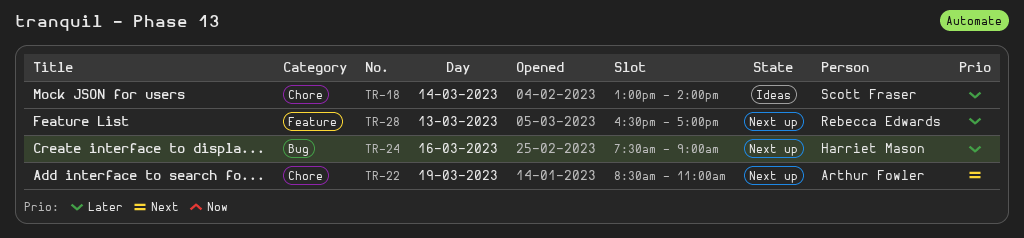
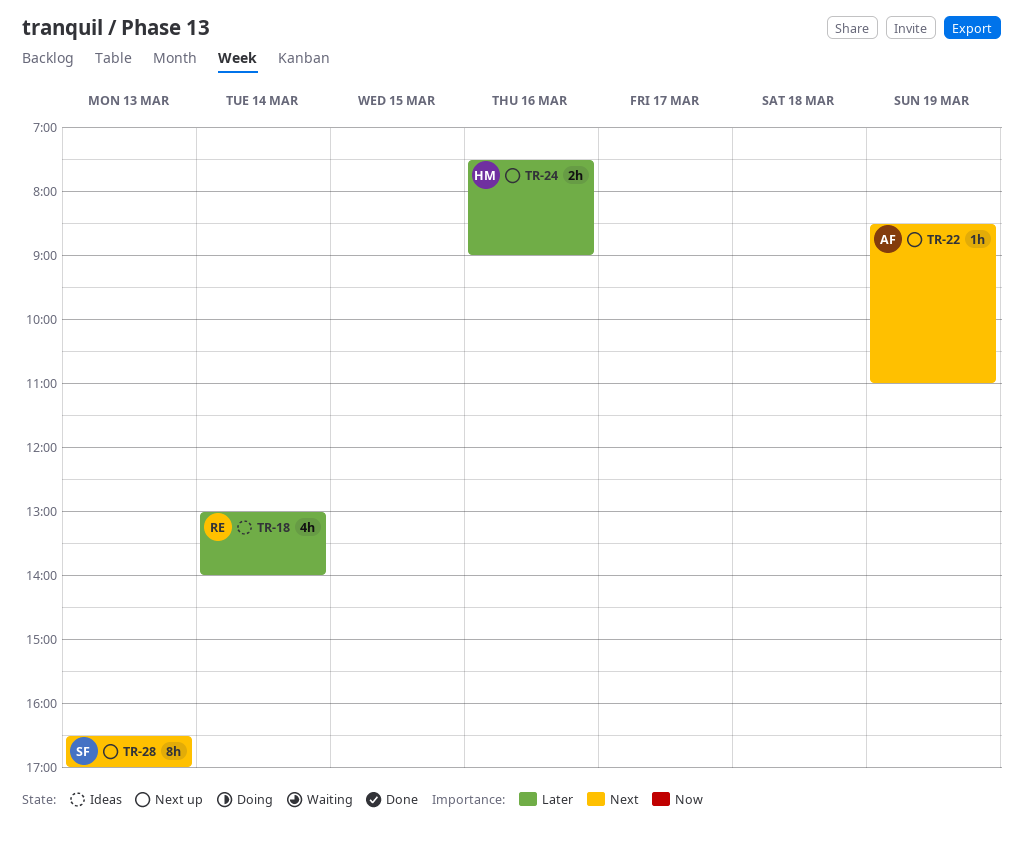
TR-18, owner: Scott Fraser -> Rebecca Edwards
TR-28, owner: Rebecca Edwards -> Scott Fraser
TR-28, priority: Later -> Next

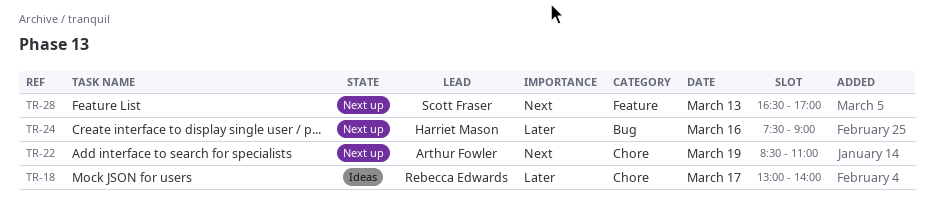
TR-18, day: Mar 14 -> Mar 17

